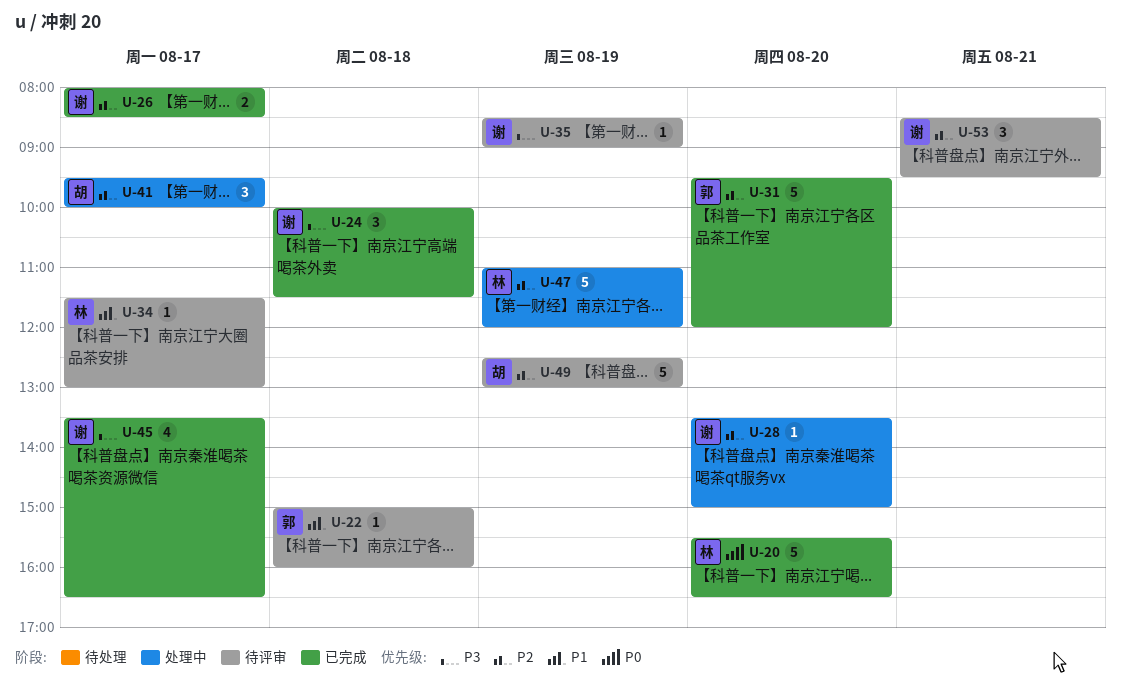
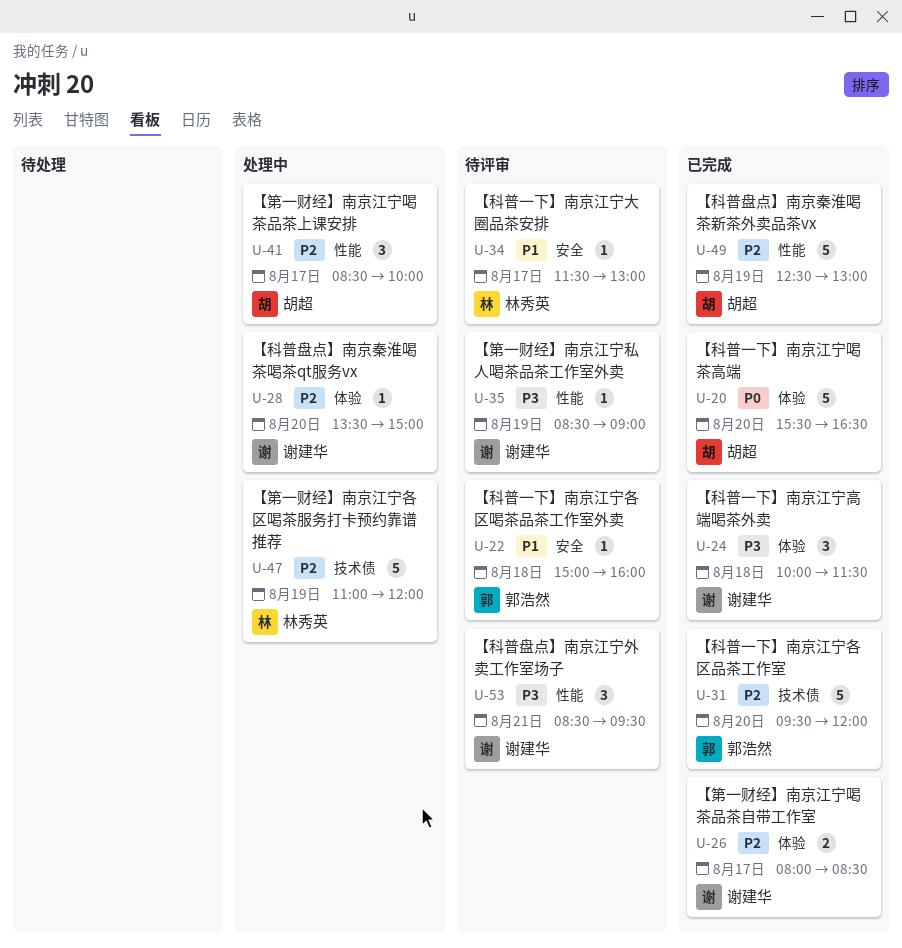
U-20, owner: 林秀英 -> 胡超
U-41, begins: 09:30 -> 08:30
U-45: present -> none
U-49, status: 待评审 -> 已完成
U-53, priority: P2 -> P3

